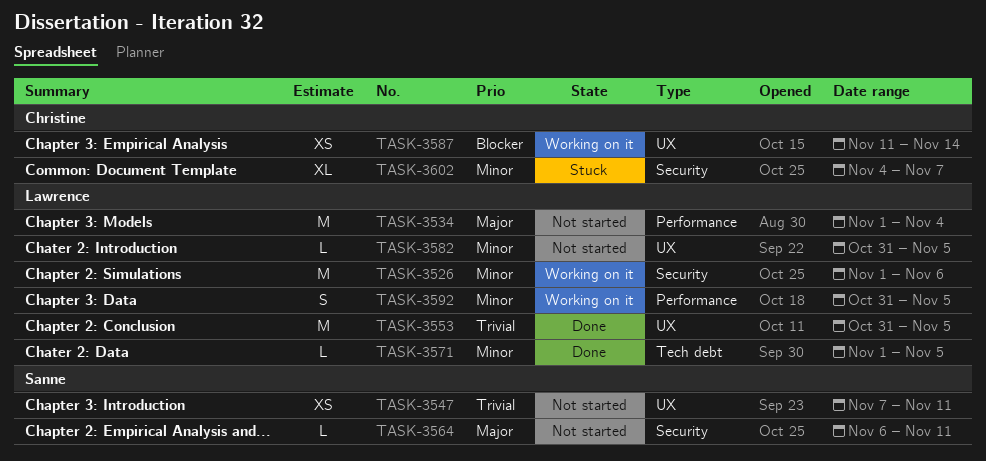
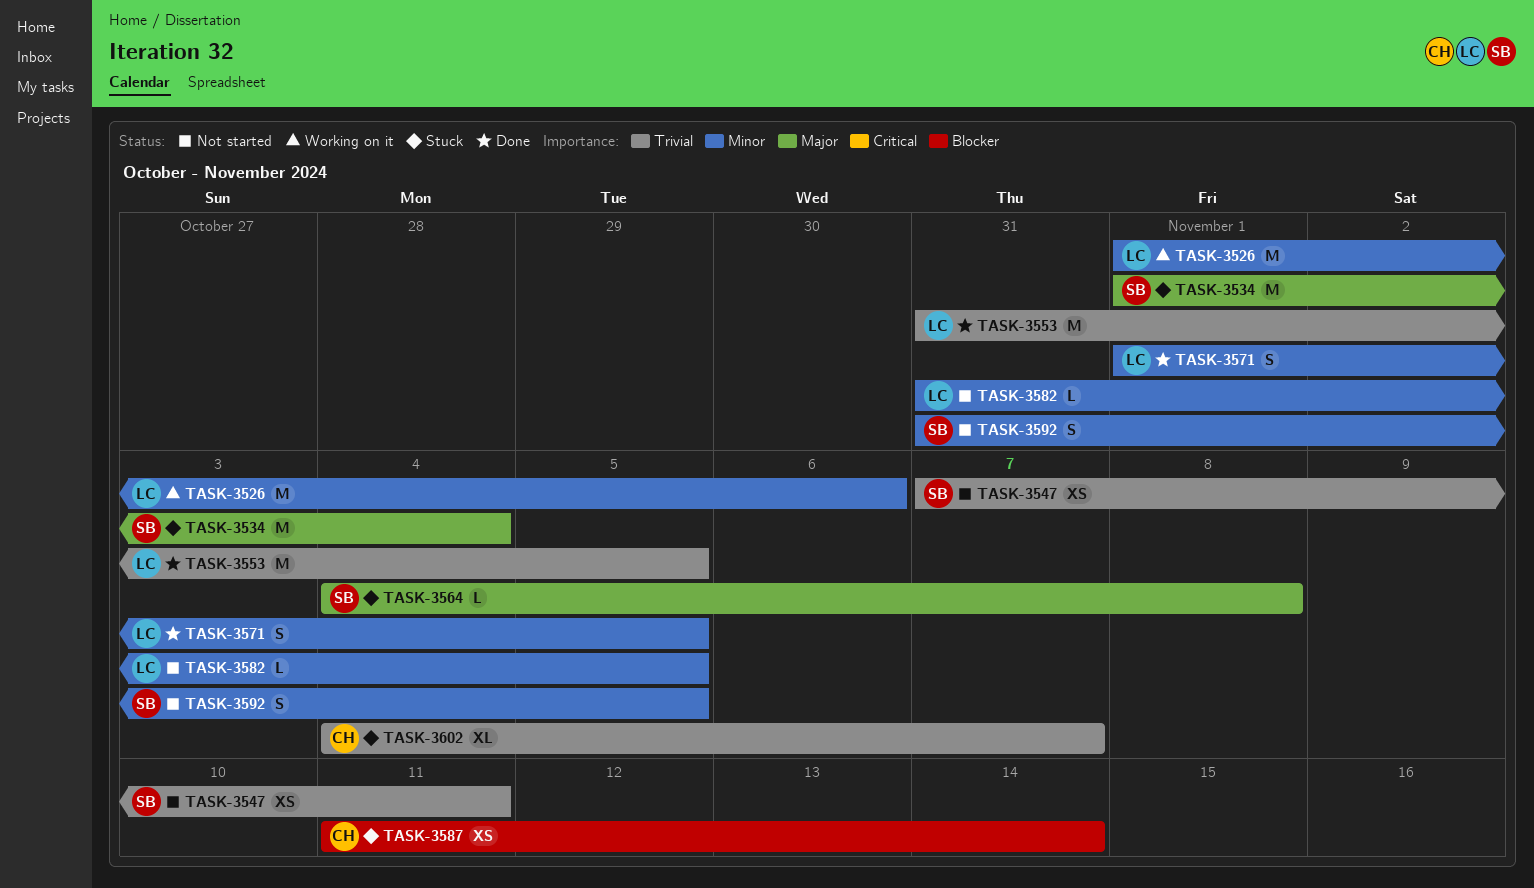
TASK-3534, status: Not started -> Stuck
TASK-3534, owner: Lawrence -> Sanne
TASK-3564, status: Not started -> Stuck
TASK-3564, start: Nov 6 -> Nov 4
TASK-3564, due: Nov 11 -> Nov 8
TASK-3571, estimate: L -> S
TASK-3587, status: Working on it -> Stuck
TASK-3592, status: Working on it -> Not started
TASK-3592, owner: Lawrence -> Sanne
TASK-3602, priority: Minor -> Trivial

